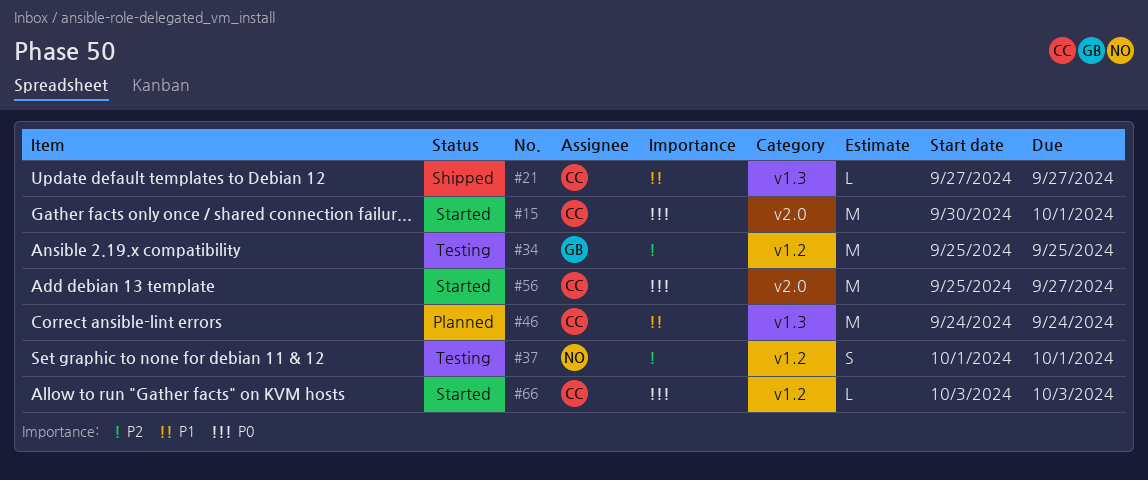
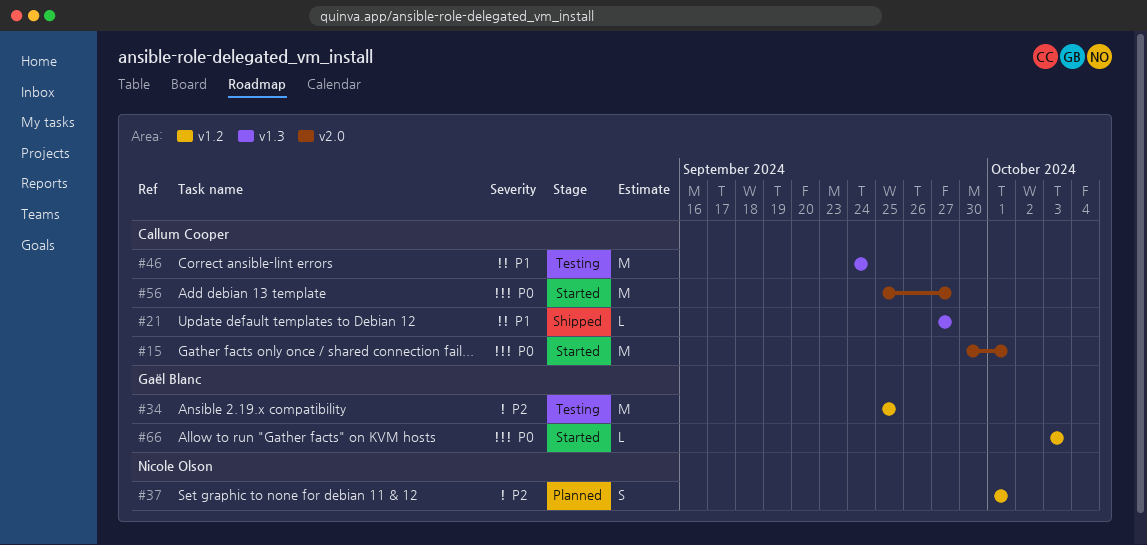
#37, status: Testing -> Planned
#46, status: Planned -> Testing
#66, owner: Callum Cooper -> Gaël Blanc

